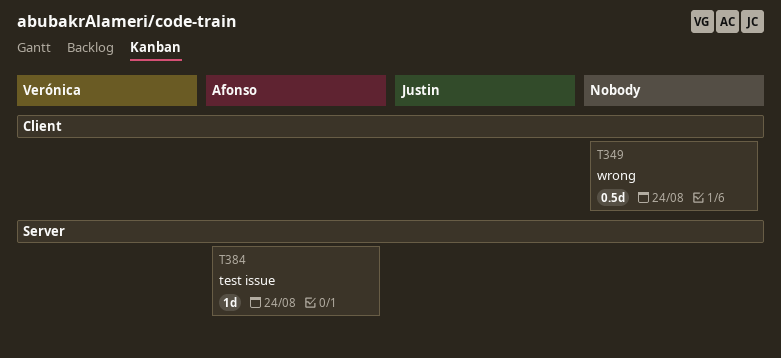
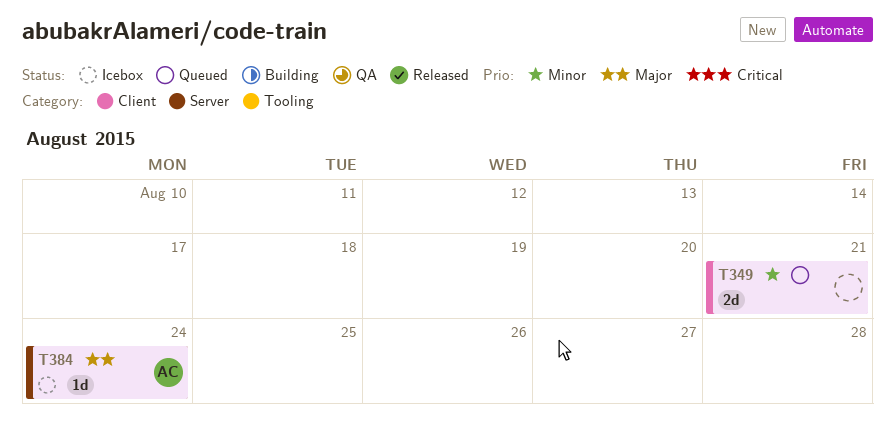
T349, estimate: 0.5d -> 2d
T349, due: Aug 24 -> Aug 21

